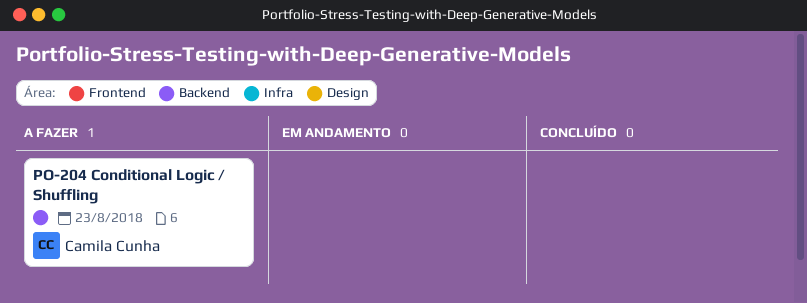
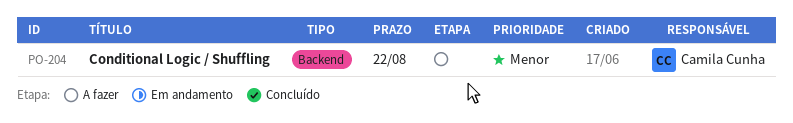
PO-204, due: Aug 23 -> Aug 22

